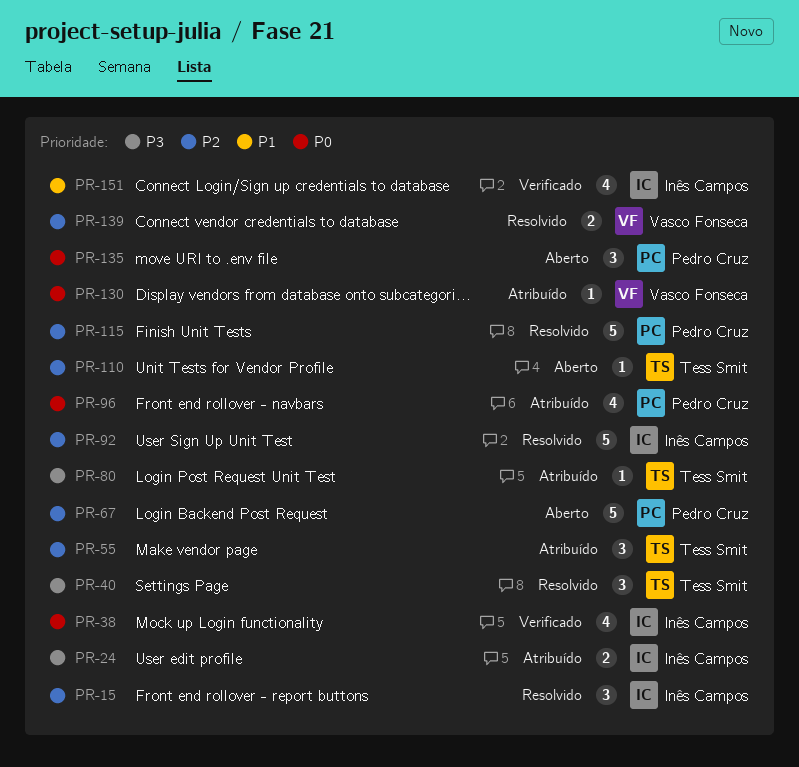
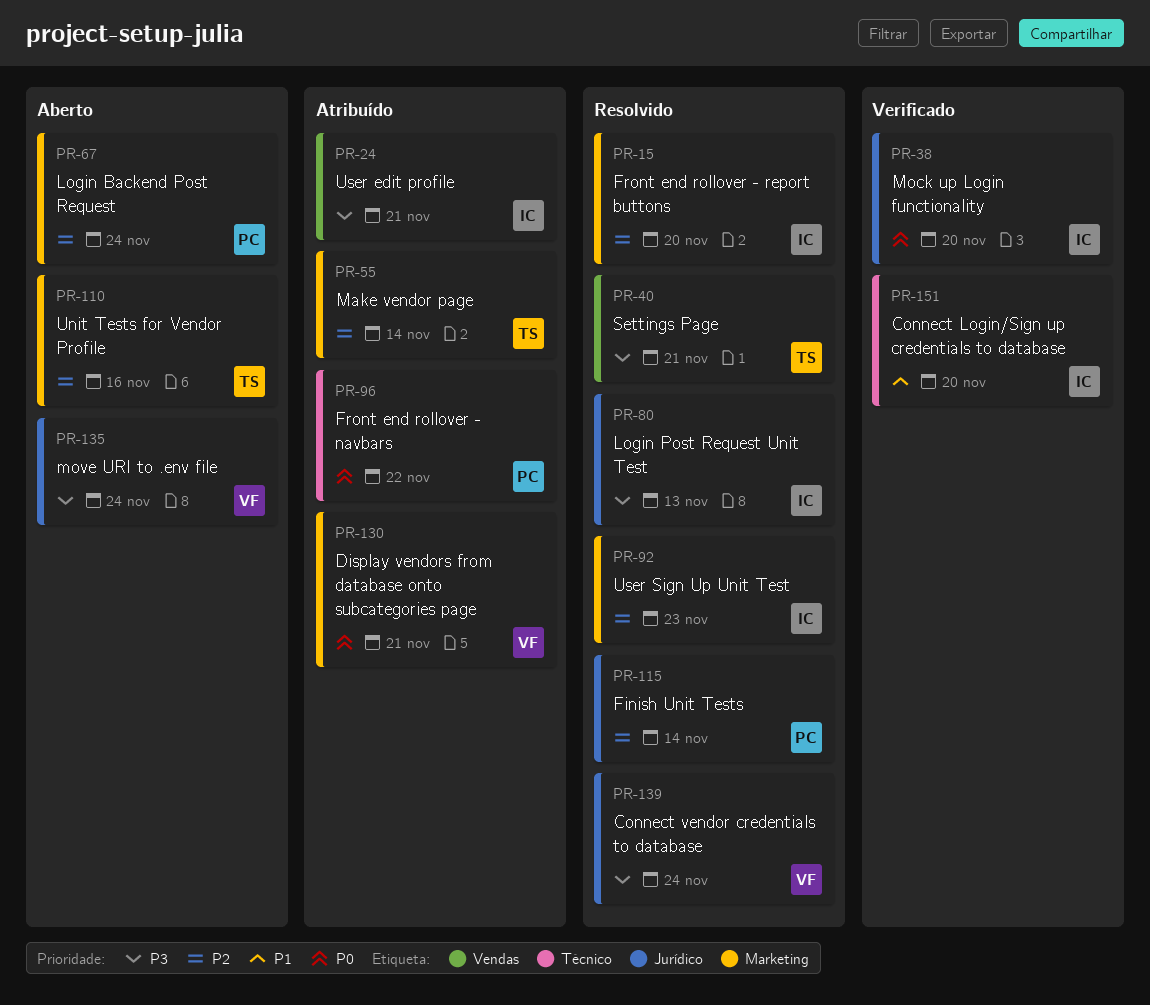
PR-80, status: Atribuído -> Resolvido
PR-80, owner: Tess Smit -> Inês Campos
PR-135, owner: Pedro Cruz -> Vasco Fonseca
PR-135, priority: P0 -> P3
PR-139, priority: P2 -> P3

